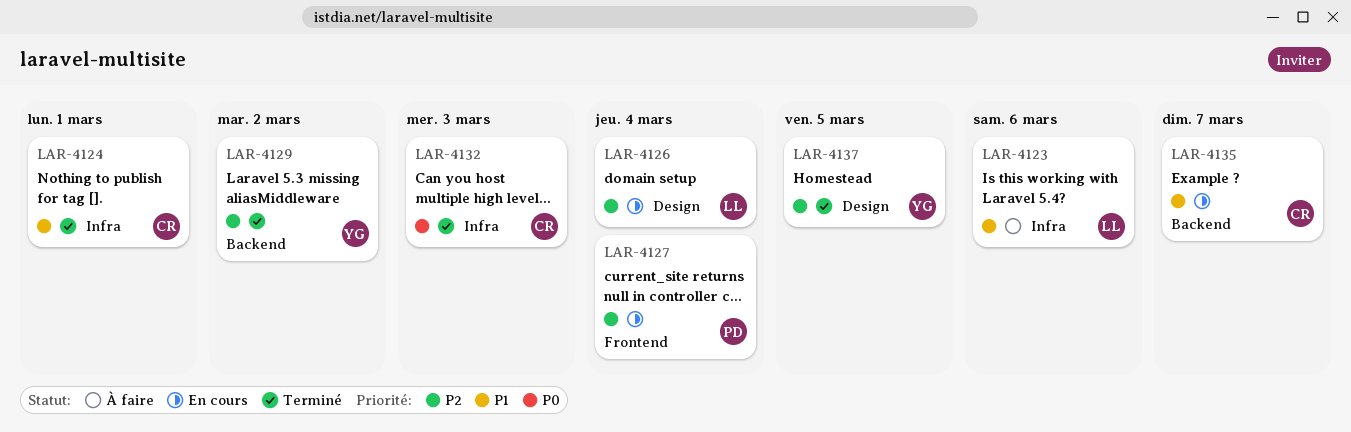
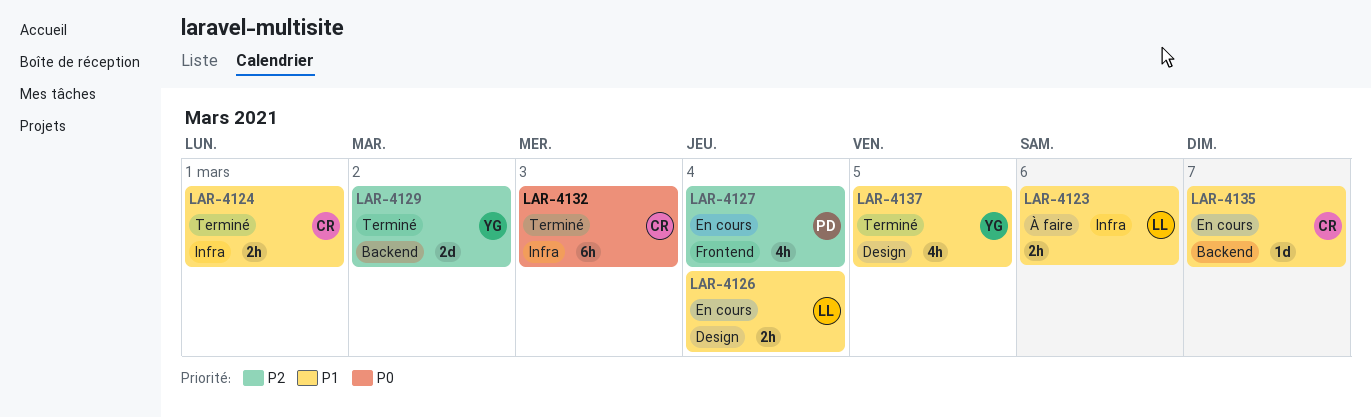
LAR-4126, priority: P2 -> P1
LAR-4137, priority: P2 -> P1

